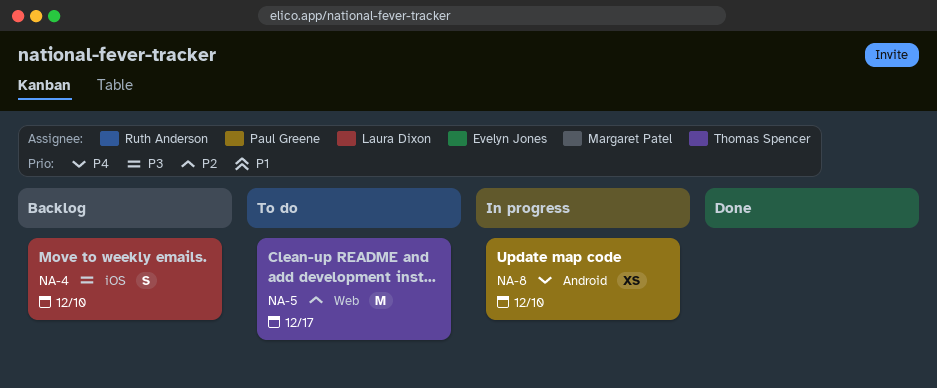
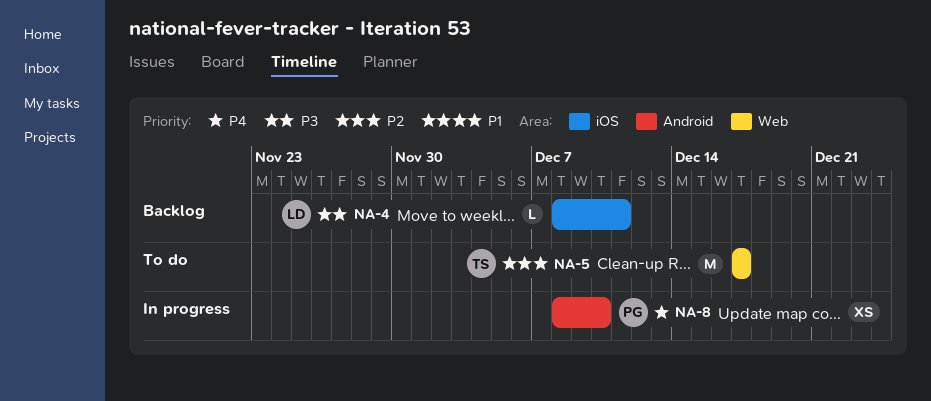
NA-4, estimate: S -> L
NA-4, due: Dec 10 -> Dec 11

